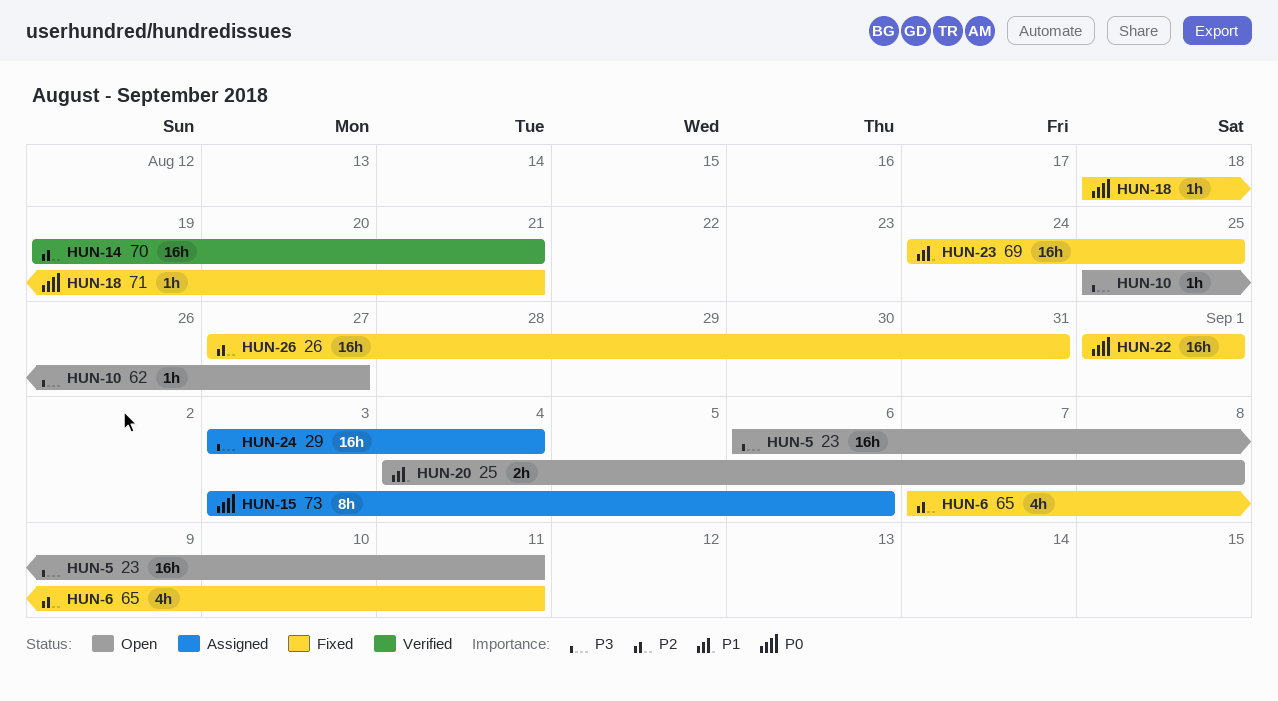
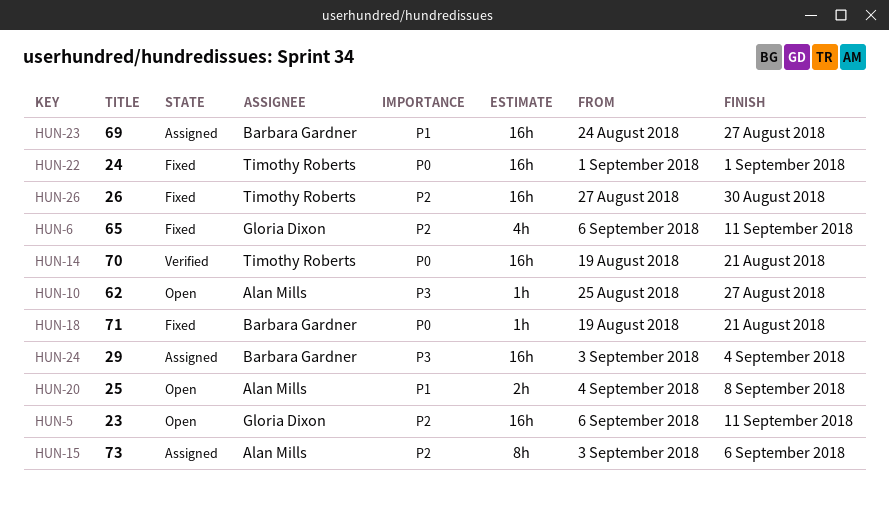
HUN-5, priority: P3 -> P2
HUN-6, start: Sep 7 -> Sep 6
HUN-14, priority: P2 -> P0
HUN-15, priority: P0 -> P2
HUN-18, start: Aug 18 -> Aug 19
HUN-23, status: Fixed -> Assigned
HUN-23, due: Aug 25 -> Aug 27
HUN-26, due: Aug 31 -> Aug 30

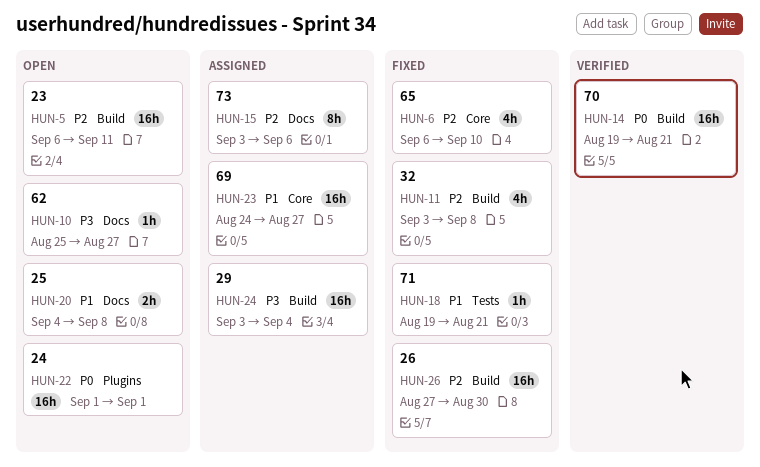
HUN-6, due: Sep 11 -> Sep 10
HUN-11: none -> present
HUN-18, priority: P0 -> P1
HUN-22, status: Fixed -> Open

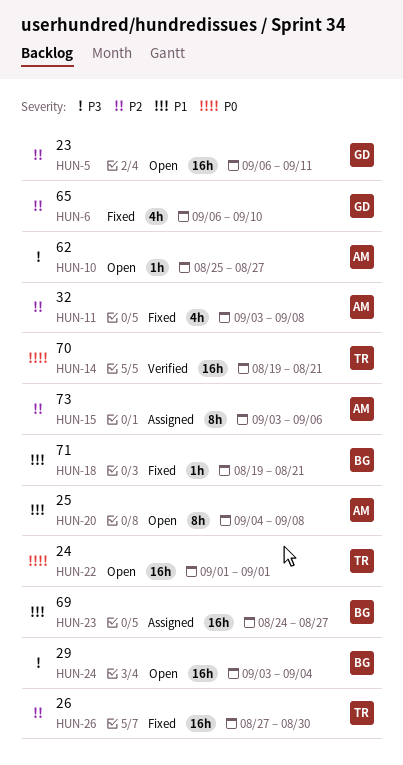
HUN-20, estimate: 2h -> 8h
HUN-24, status: Assigned -> Open

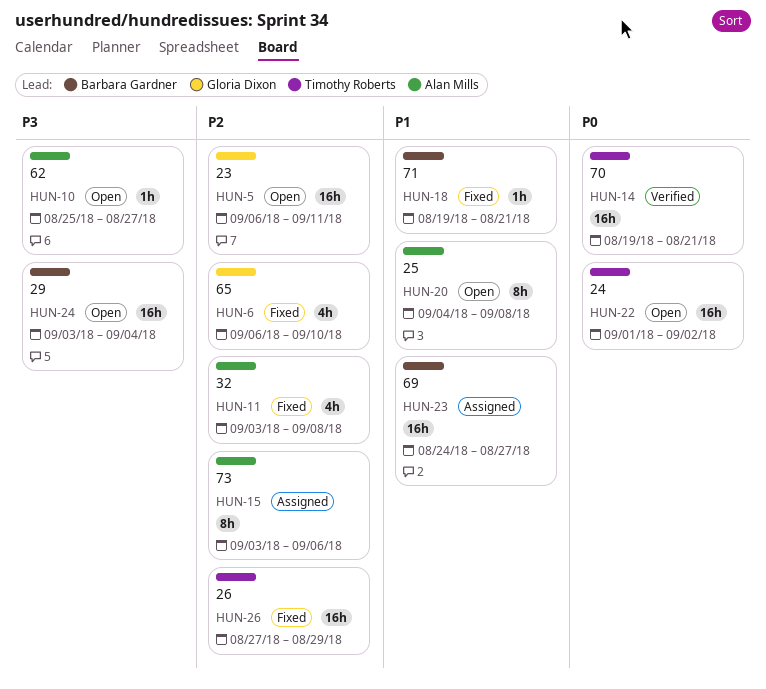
HUN-22, due: Sep 1 -> Sep 2
HUN-26, due: Aug 30 -> Aug 29

